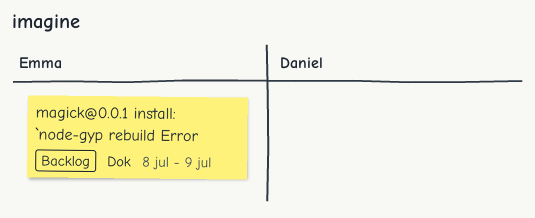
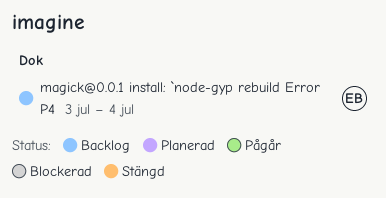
magick@0.0.1 install: `node-gyp rebuild Error, start: Jul 8 -> Jul 3
magick@0.0.1 install: `node-gyp rebuild Error, due: Jul 9 -> Jul 4

